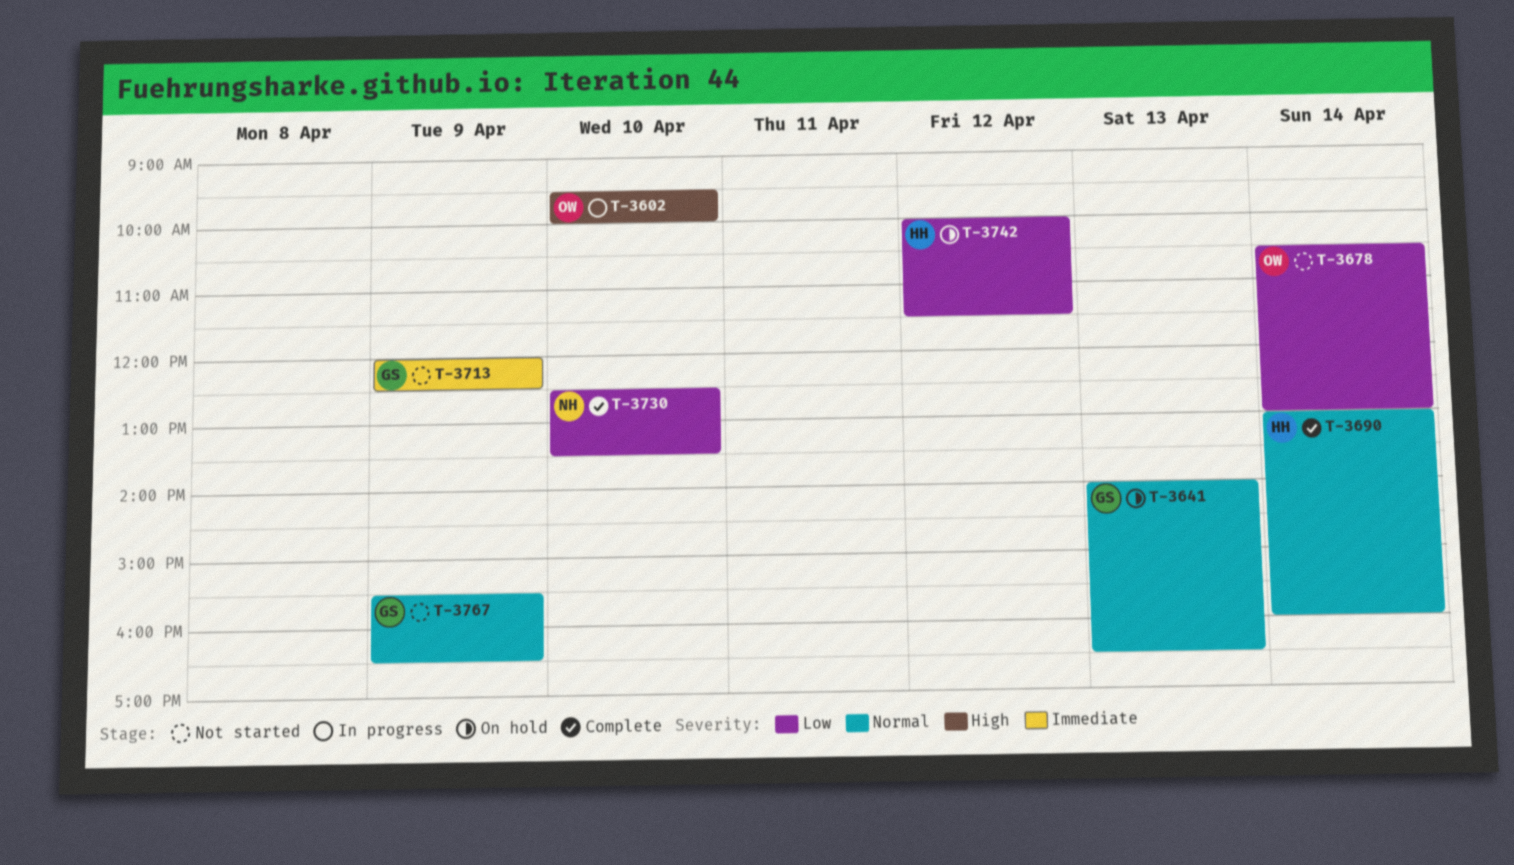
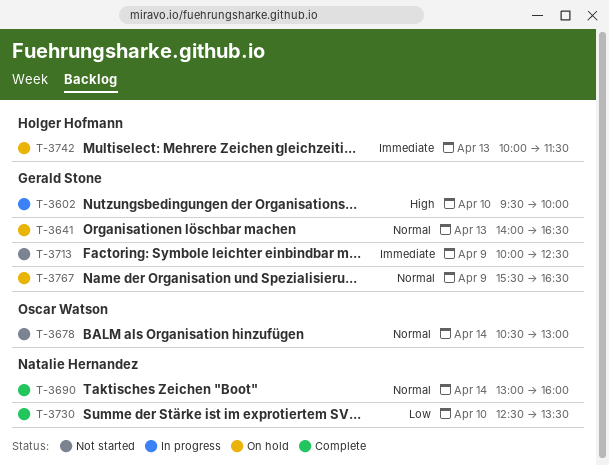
T-3602, owner: Oscar Watson -> Gerald Stone
T-3678, priority: Low -> Normal
T-3690, owner: Holger Hofmann -> Natalie Hernandez
T-3713, begins: 12:00 -> 10:00
T-3742, priority: Low -> Immediate
T-3742, day: Apr 12 -> Apr 13
T-3767, status: Not started -> On hold

